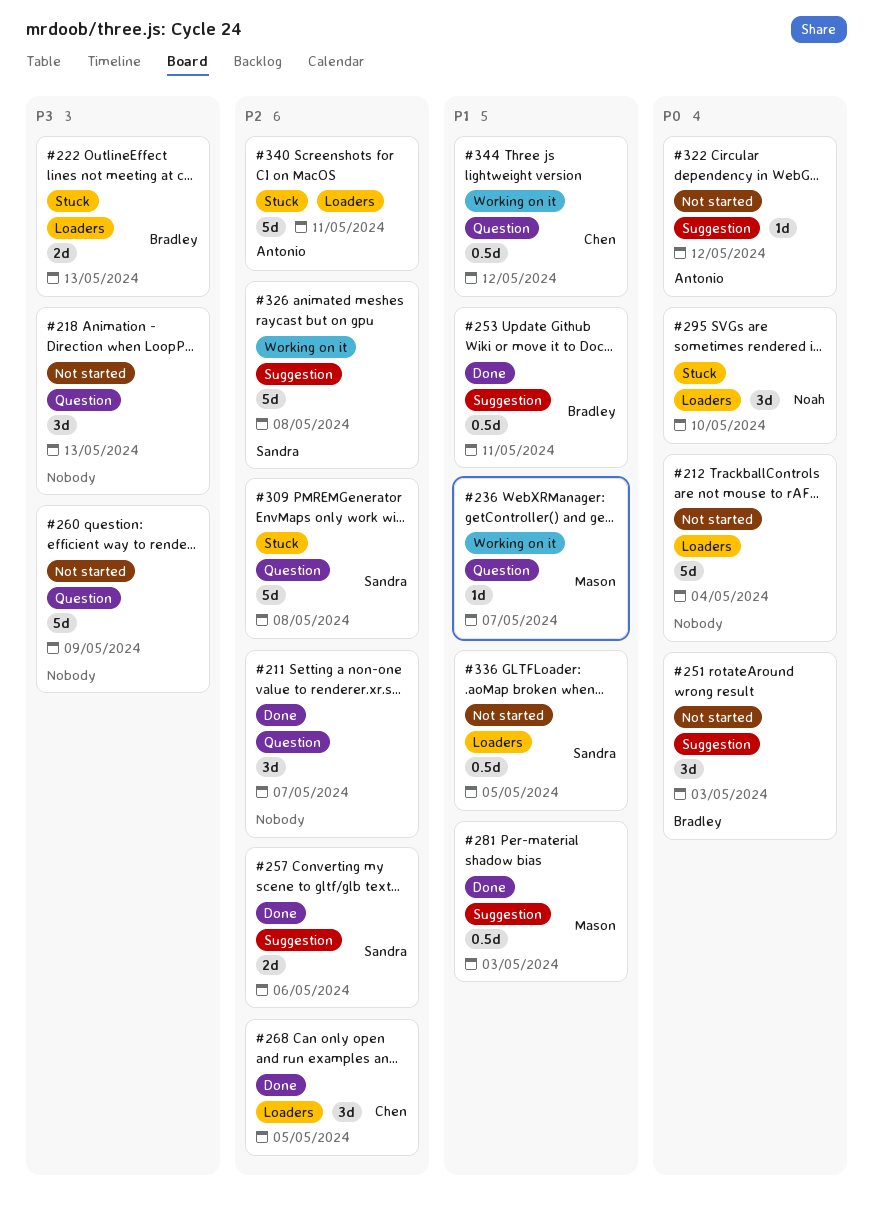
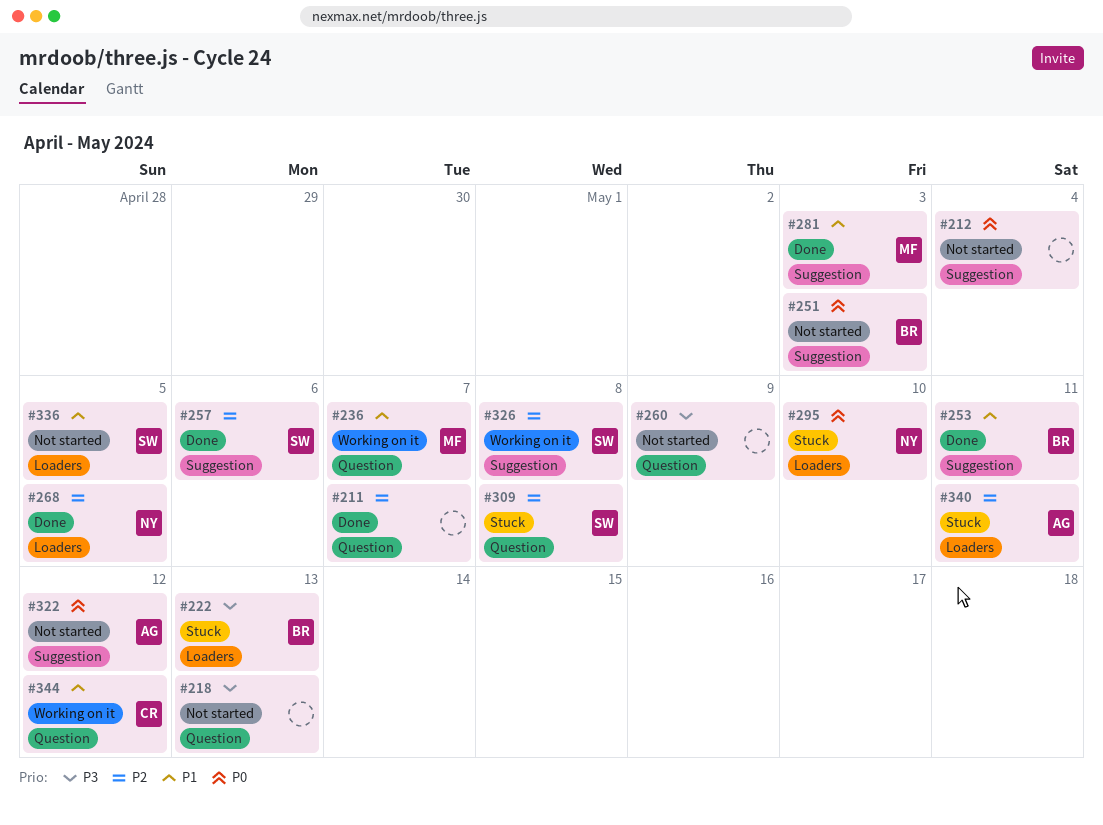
#212, label: Loaders -> Suggestion
#268, owner: Chen -> Noah

